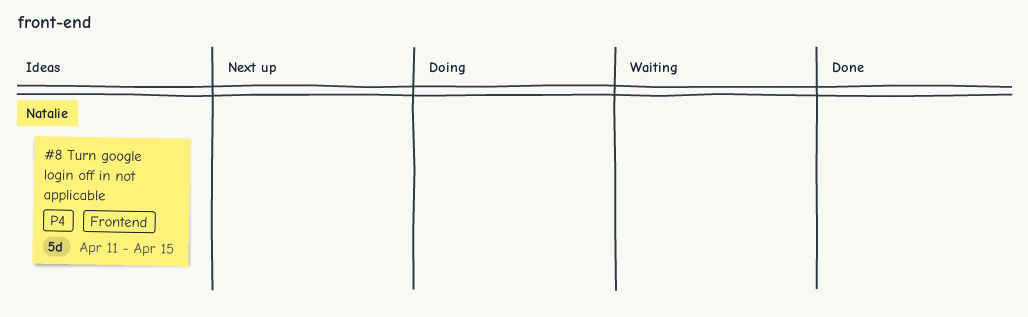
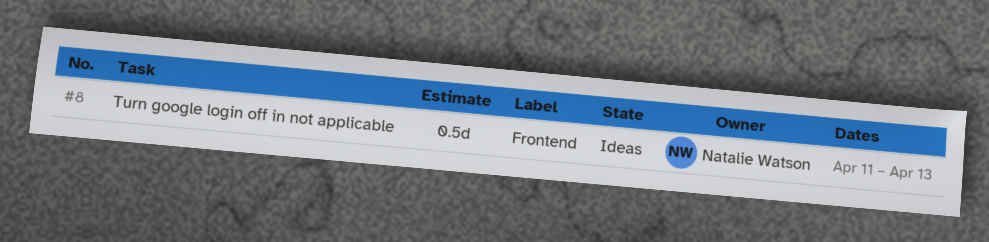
#8, estimate: 5d -> 0.5d
#8, due: Apr 15 -> Apr 13

